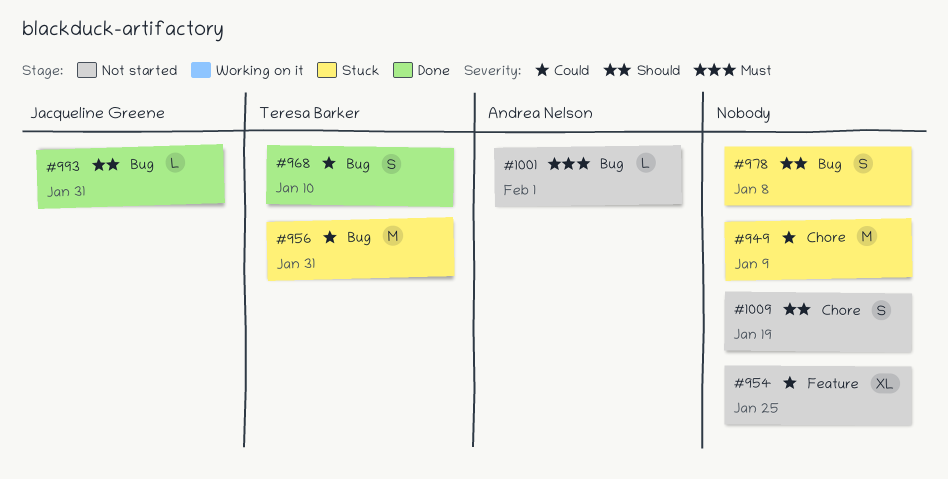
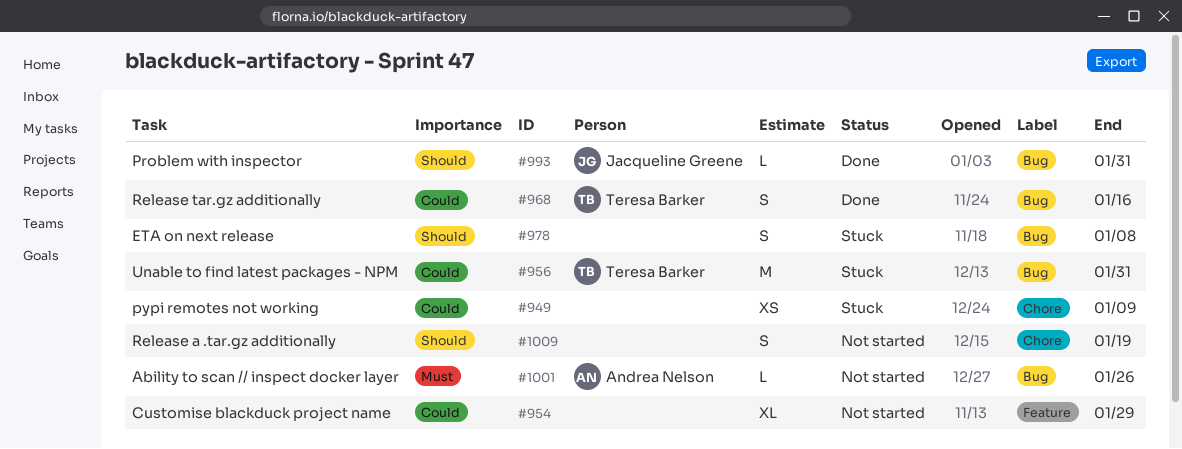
#949, estimate: M -> XS
#954, due: Jan 25 -> Jan 29
#968, due: Jan 10 -> Jan 16
#1001, due: Feb 1 -> Jan 26

